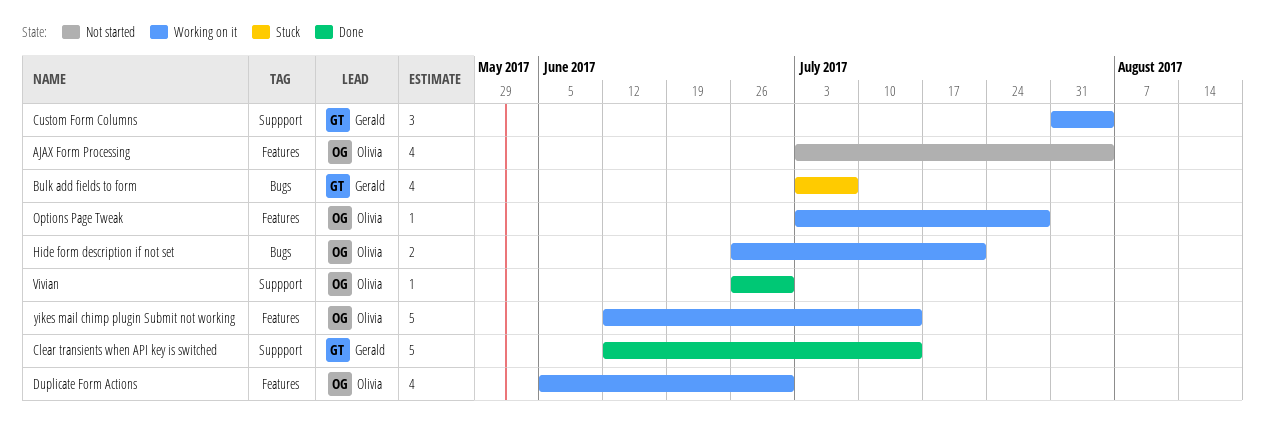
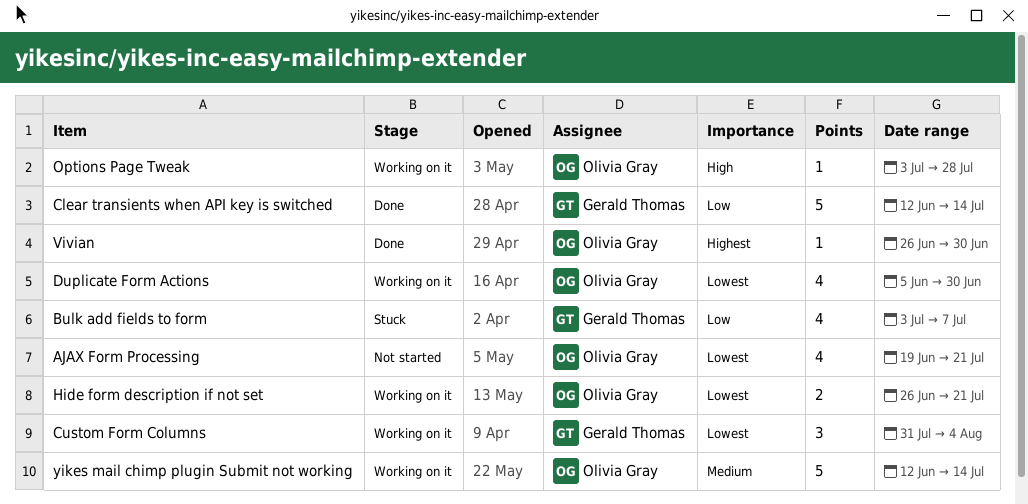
AJAX Form Processing, start: Jul 3 -> Jun 19
AJAX Form Processing, due: Aug 4 -> Jul 21

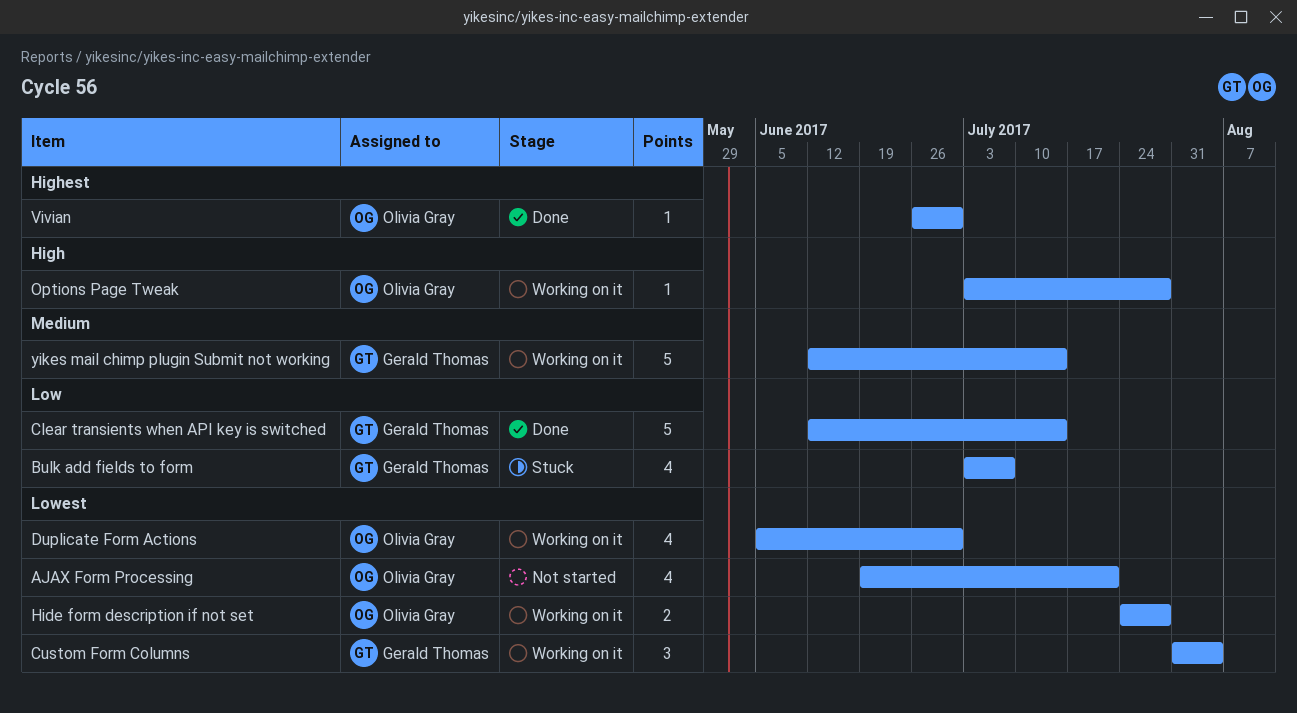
Hide form description if not set, start: Jun 26 -> Jul 24
Hide form description if not set, due: Jul 21 -> Jul 28
yikes mail chimp plugin Submit not working, owner: Olivia Gray -> Gerald Thomas

